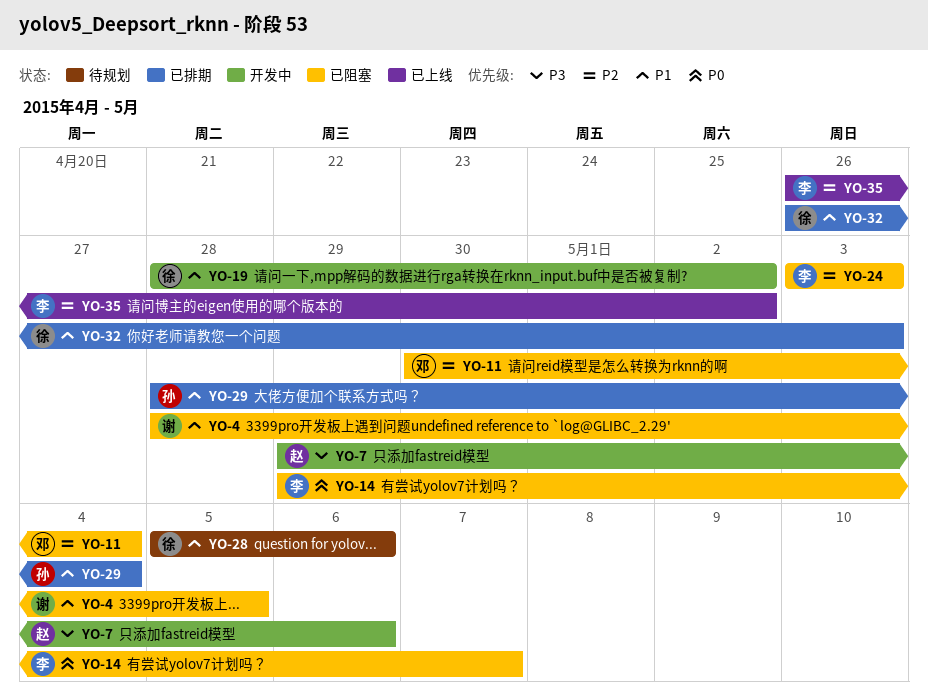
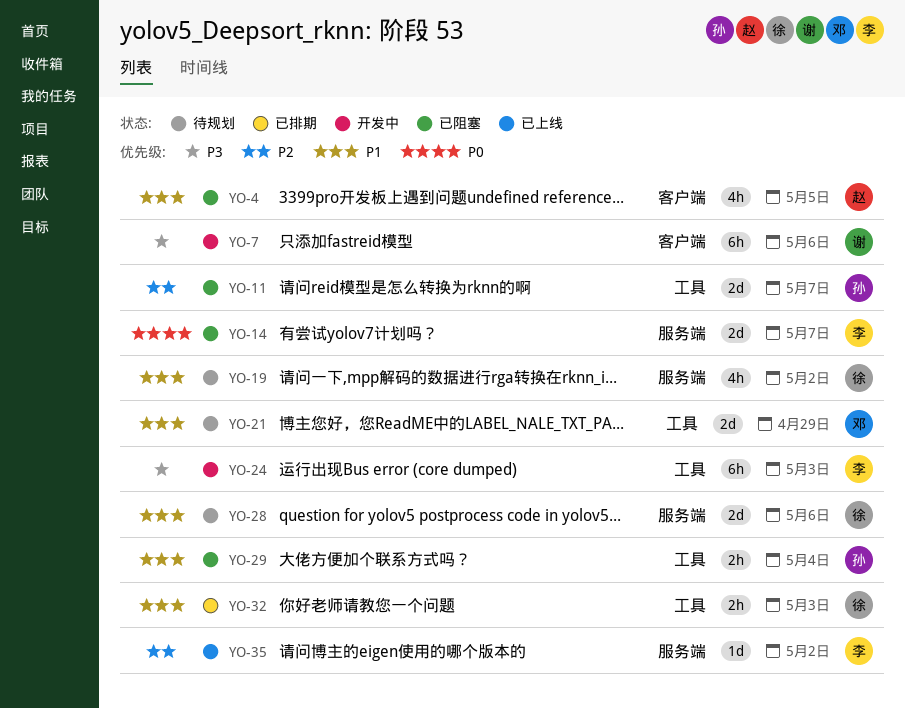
YO-4, owner: 谢 -> 赵
YO-7, owner: 赵 -> 谢
YO-11, owner: 邓 -> 孙
YO-11, due: May 4 -> May 7
YO-19, status: 开发中 -> 待规划
YO-21: none -> present
YO-24, status: 已阻塞 -> 开发中
YO-24, priority: P2 -> P3
YO-29, status: 已排期 -> 已阻塞

